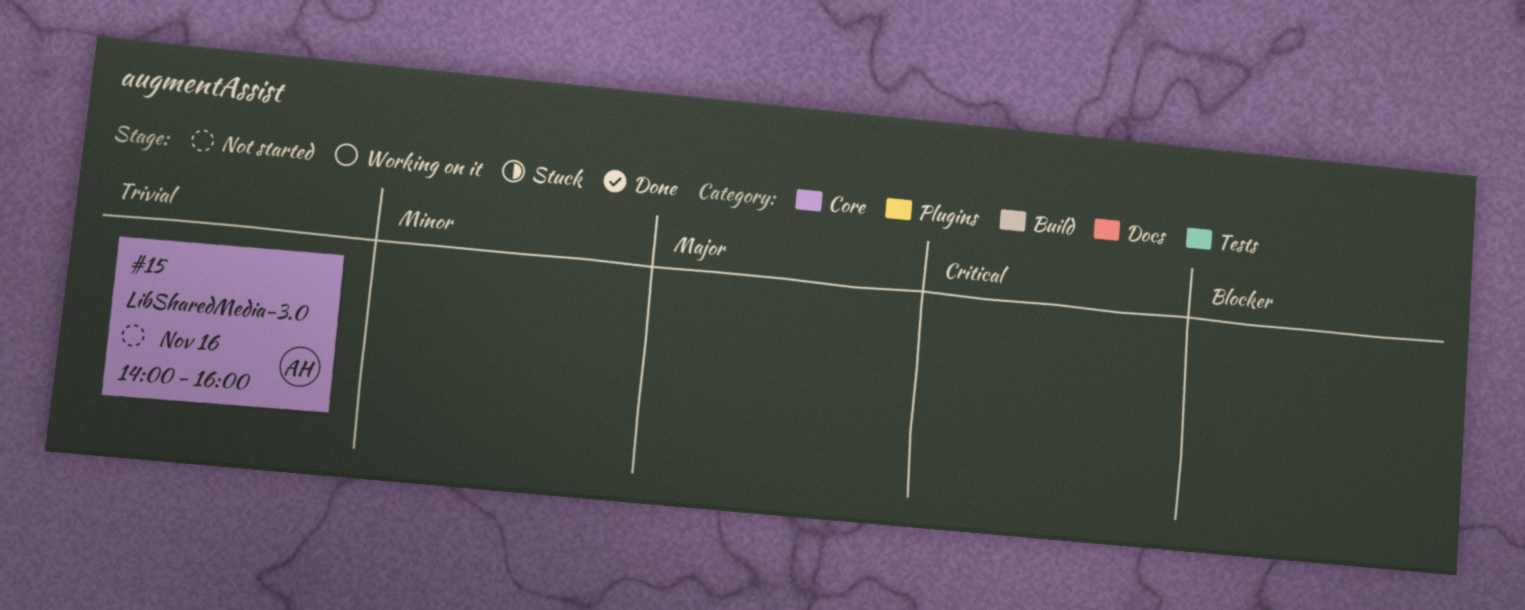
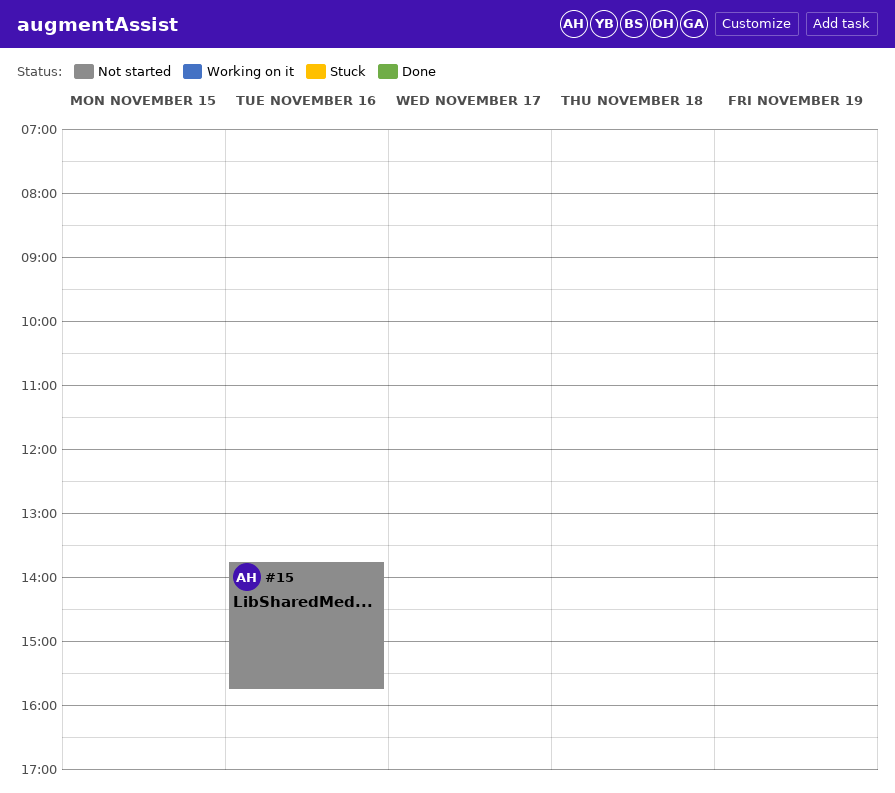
#15, begins: 14:00 -> 13:45
#15, ends: 16:00 -> 15:45

